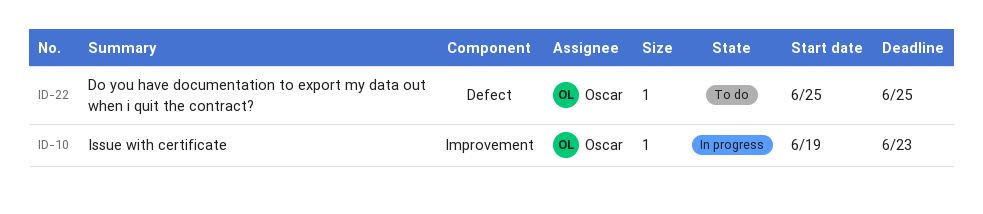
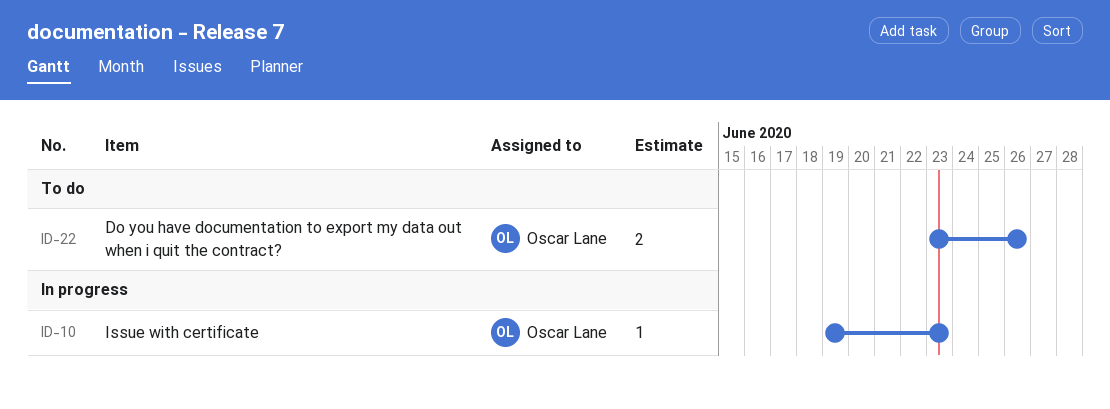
ID-22, estimate: 1 -> 2
ID-22, start: Jun 25 -> Jun 23
ID-22, due: Jun 25 -> Jun 26

